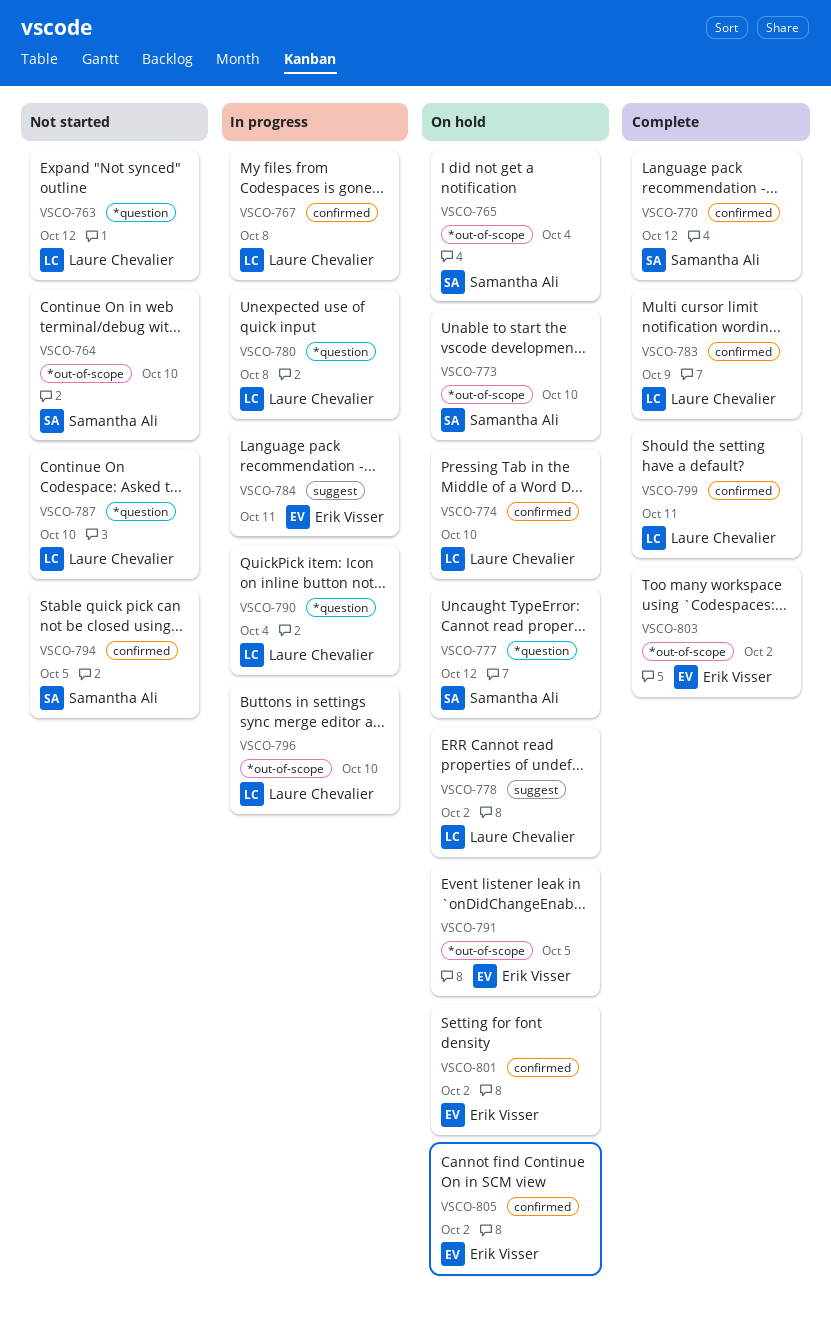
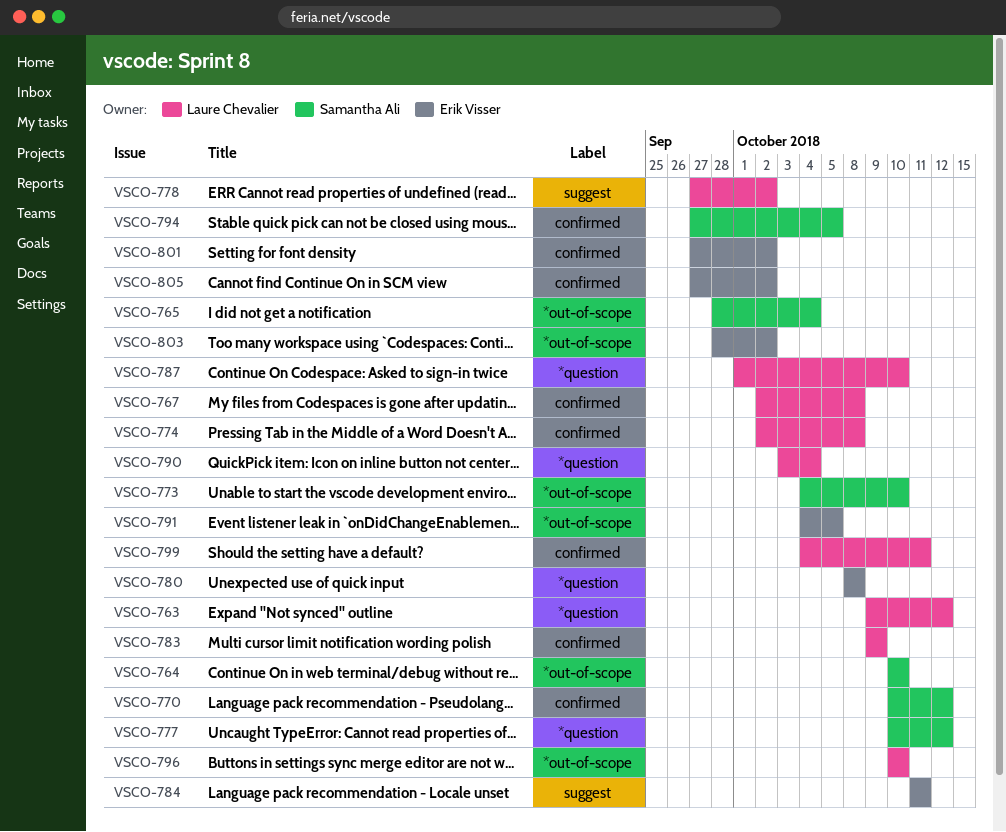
VSCO-774, due: Oct 10 -> Oct 8
VSCO-780, owner: Laure Chevalier -> Erik Visser

